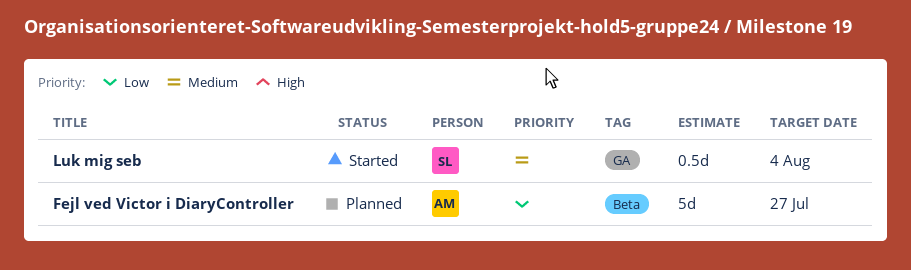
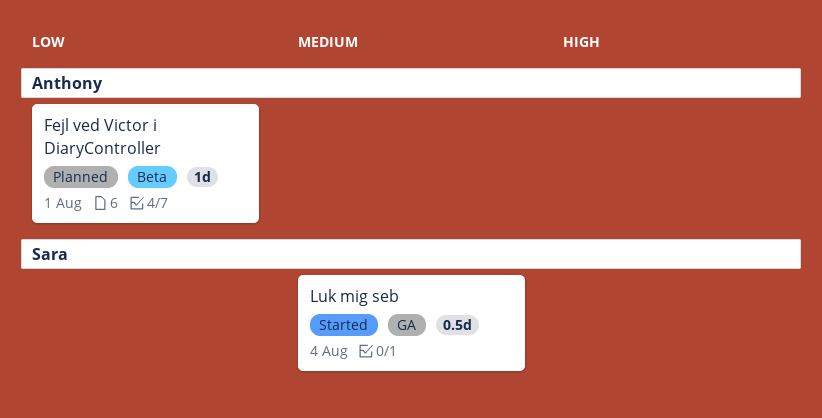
Fejl ved Victor i DiaryController, estimate: 5d -> 1d
Fejl ved Victor i DiaryController, due: Jul 27 -> Aug 1

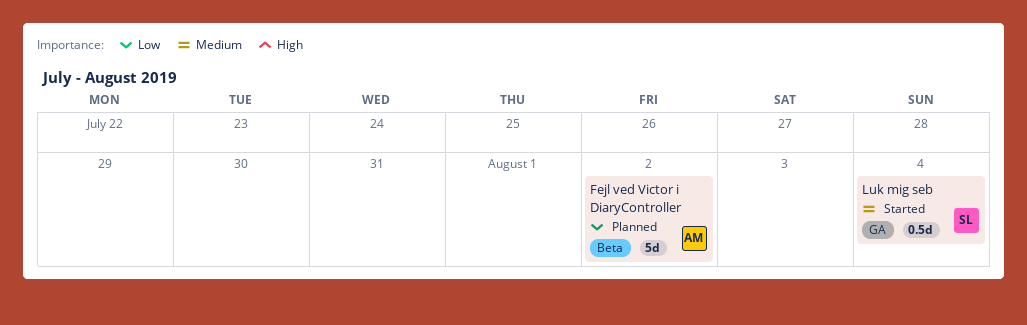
Fejl ved Victor i DiaryController, estimate: 1d -> 5d
Fejl ved Victor i DiaryController, due: Aug 1 -> Aug 2

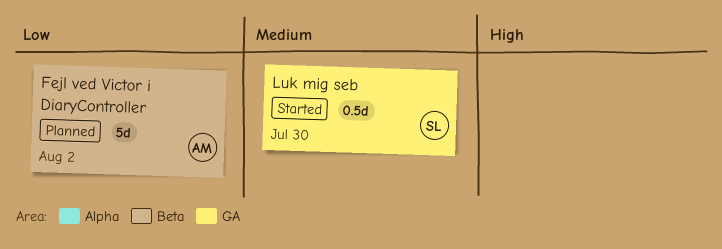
Luk mig seb, due: Aug 4 -> Jul 30

